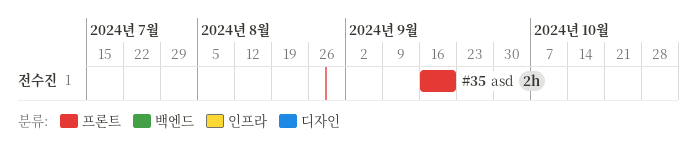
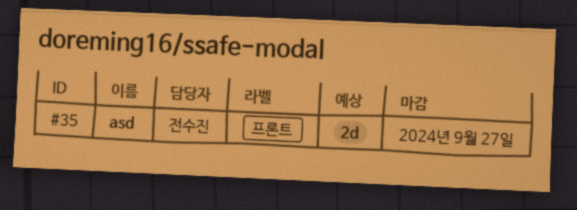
#35, estimate: 2h -> 2d
#35, due: Sep 20 -> Sep 27

